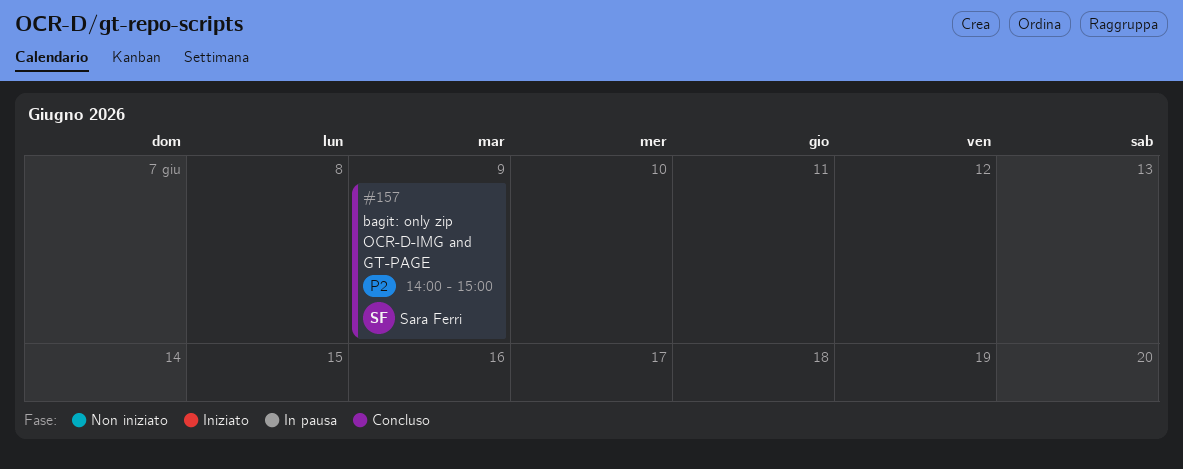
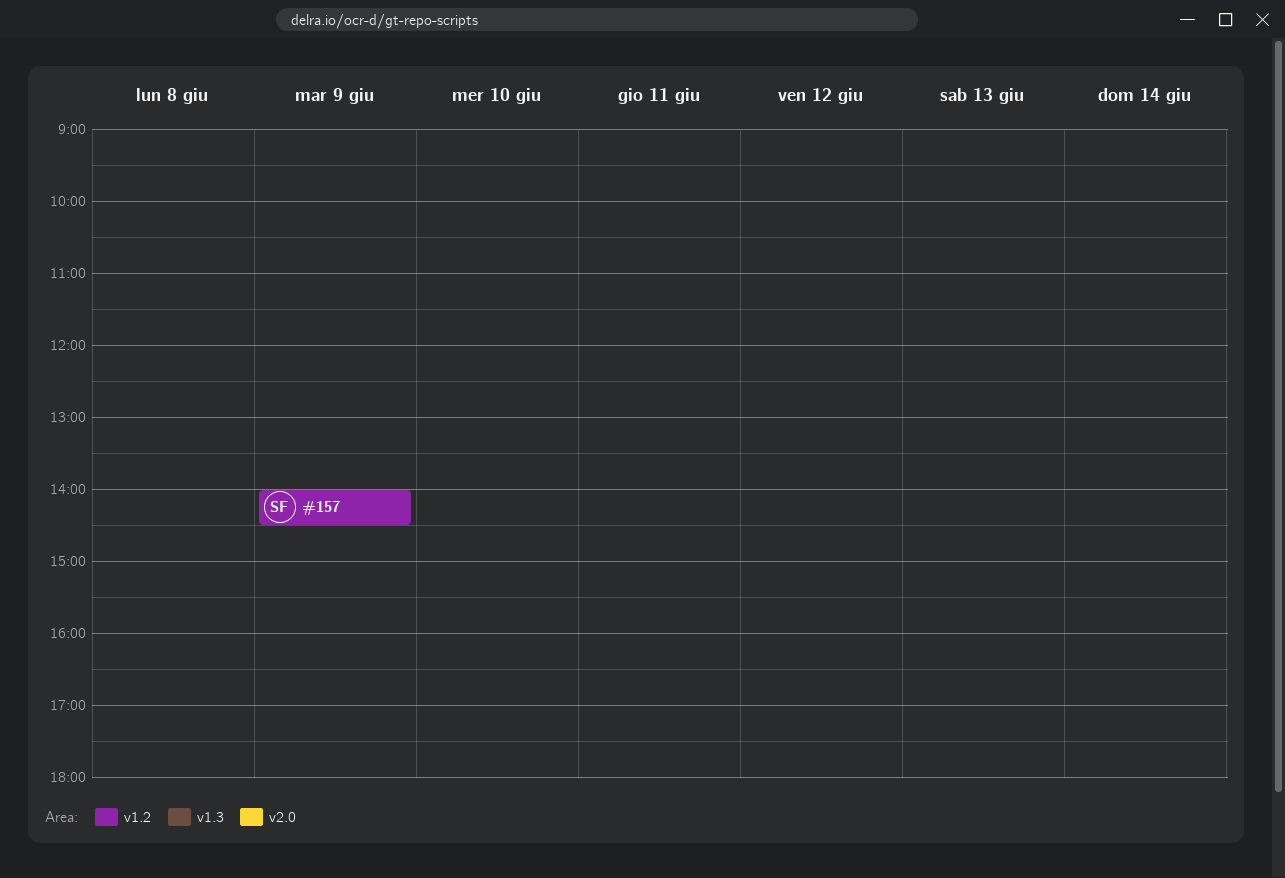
#157, ends: 15:00 -> 14:30

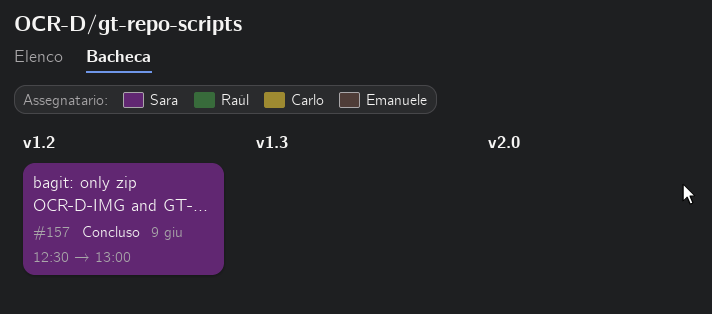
#157, begins: 14:00 -> 12:30
#157, ends: 14:30 -> 13:00

